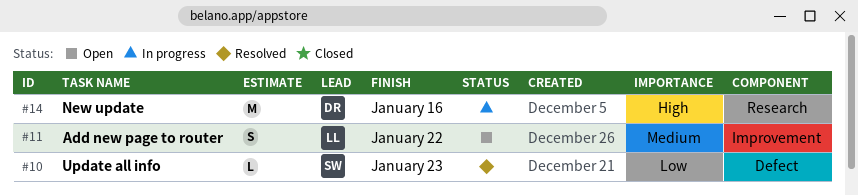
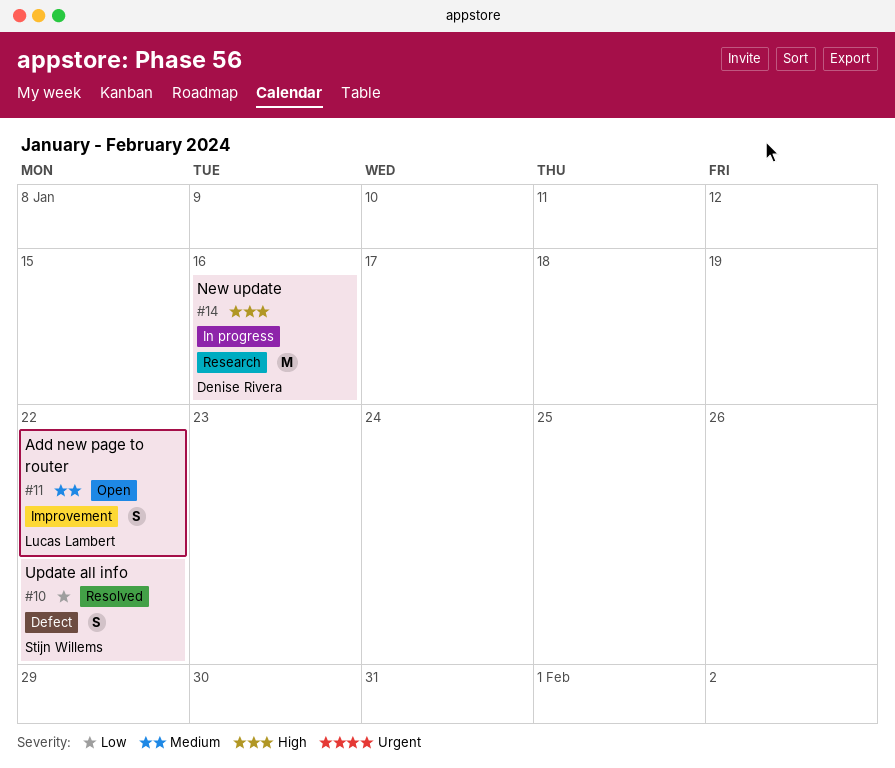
#10, estimate: L -> S
#10, due: Jan 23 -> Jan 22

